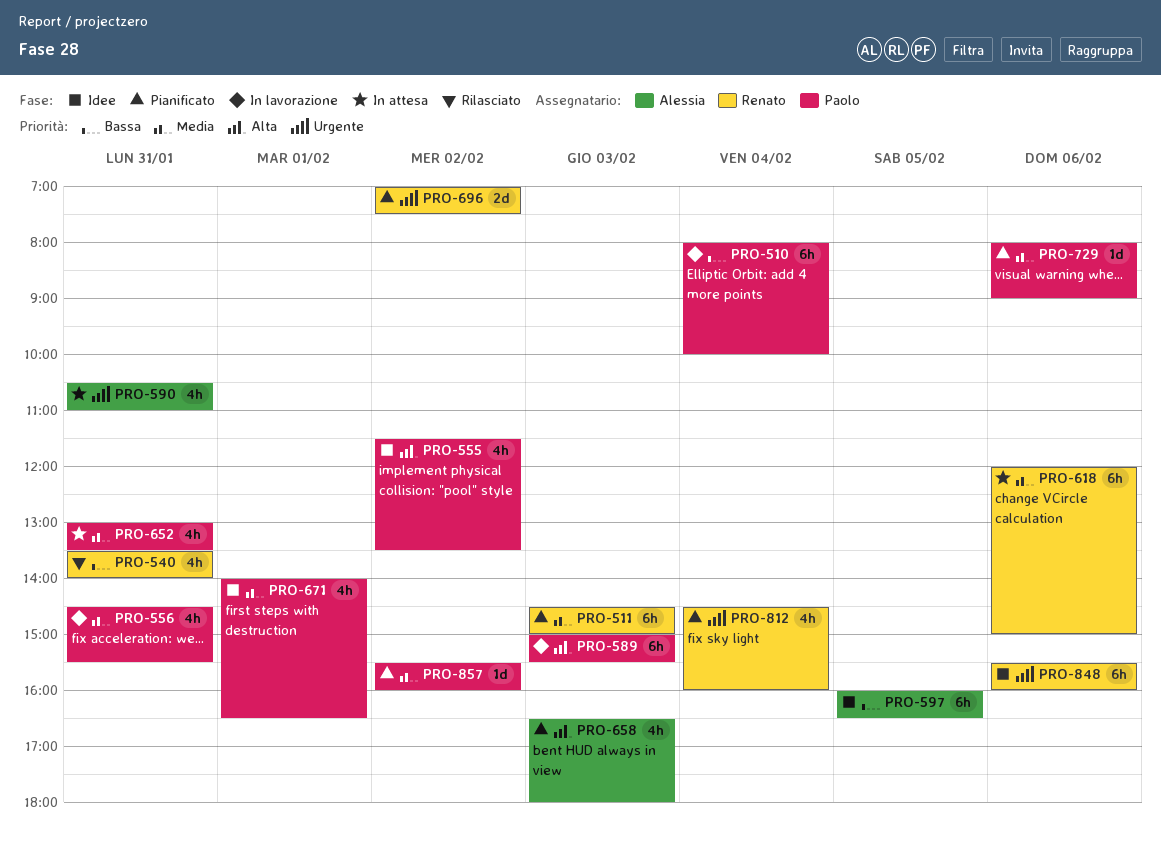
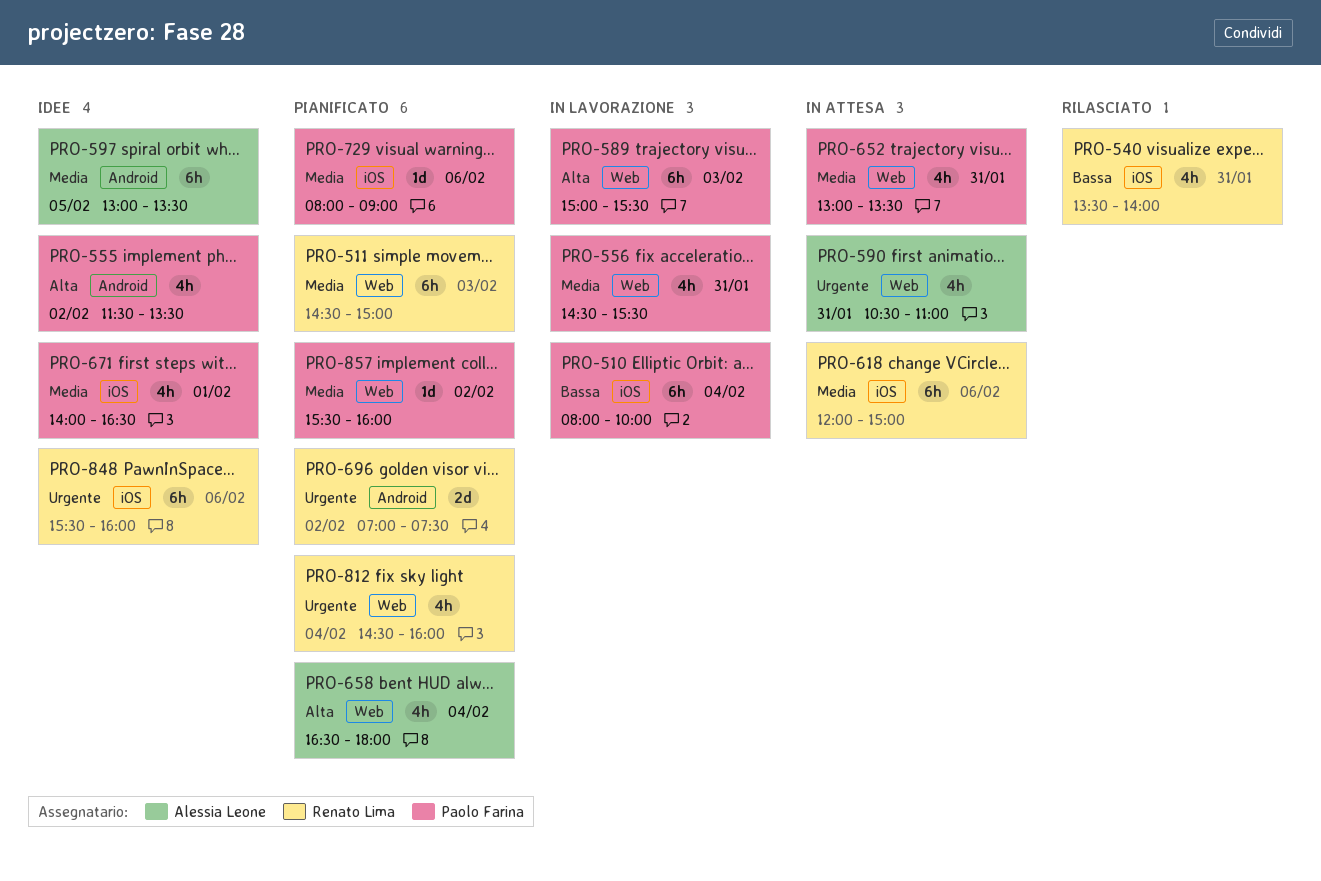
PRO-597, priority: Bassa -> Media
PRO-597, begins: 16:00 -> 13:00
PRO-597, ends: 16:30 -> 13:30
PRO-658, day: Feb 3 -> Feb 4

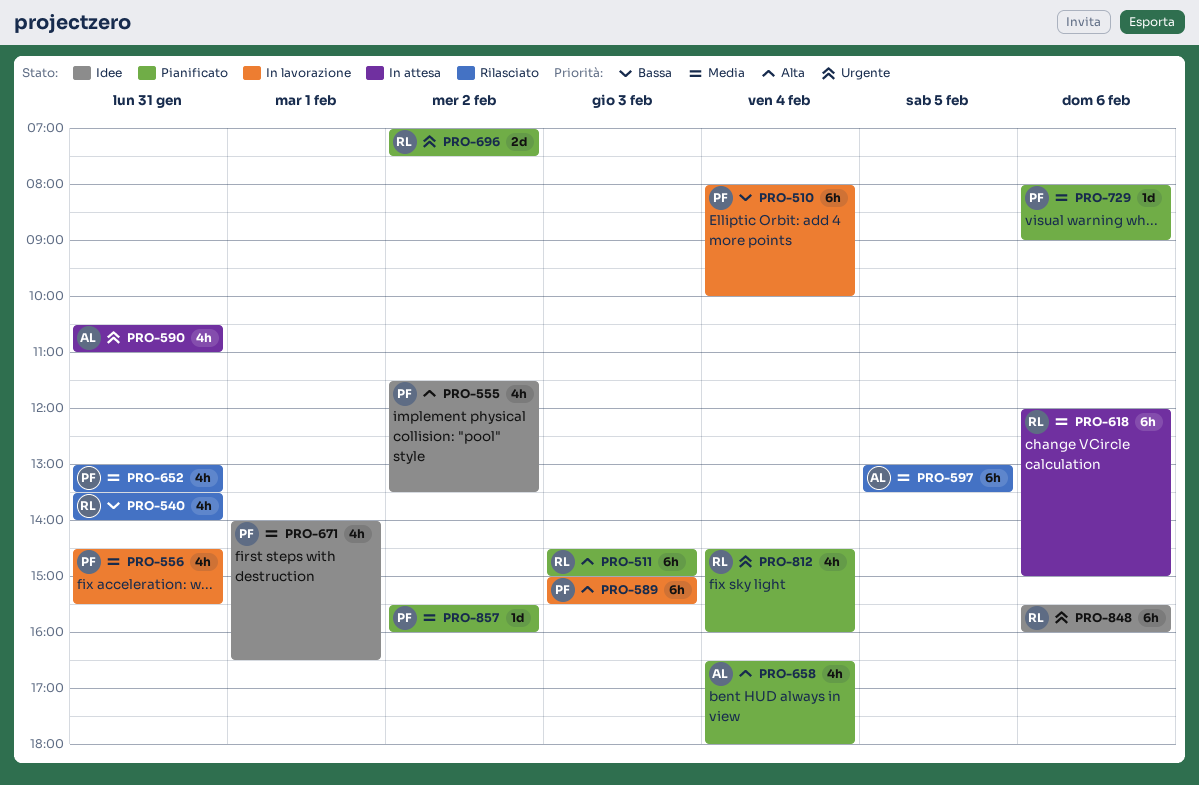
PRO-511, priority: Media -> Alta
PRO-597, status: Idee -> Rilasciato
PRO-652, status: In attesa -> Rilasciato

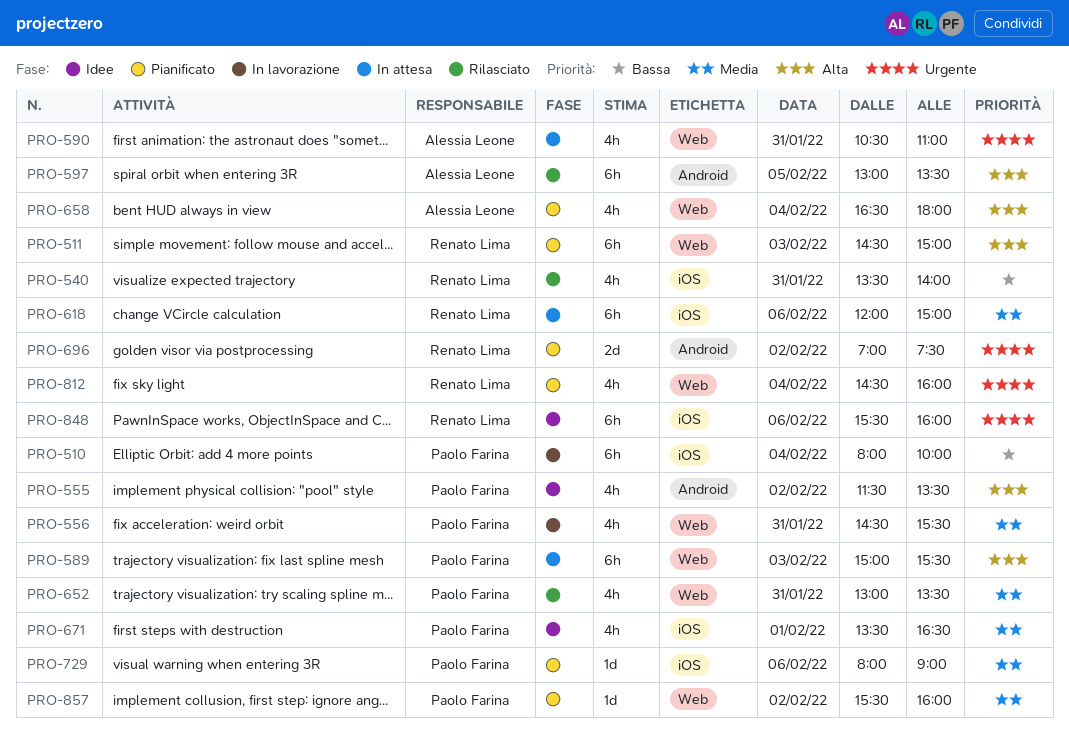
PRO-589, status: In lavorazione -> In attesa
PRO-597, priority: Media -> Alta
PRO-671, begins: 14:00 -> 13:30

